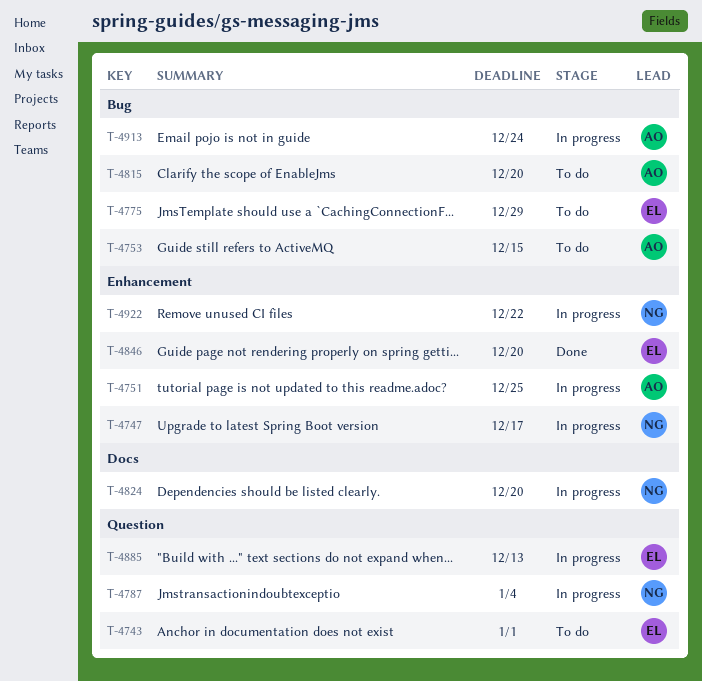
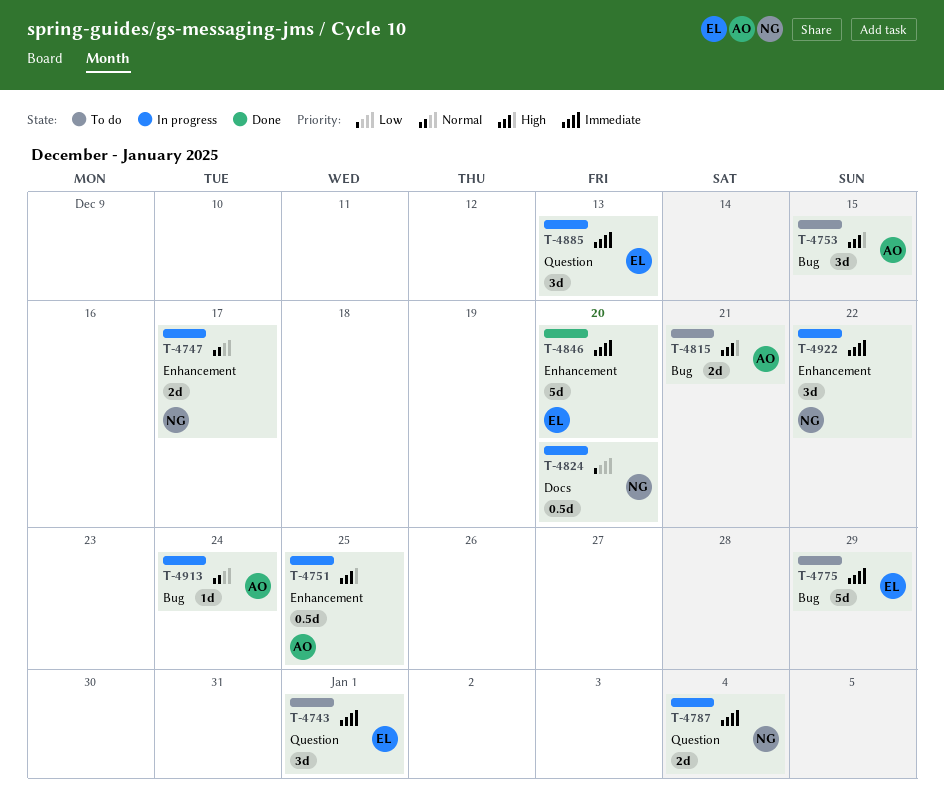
T-4815, due: Dec 20 -> Dec 21

